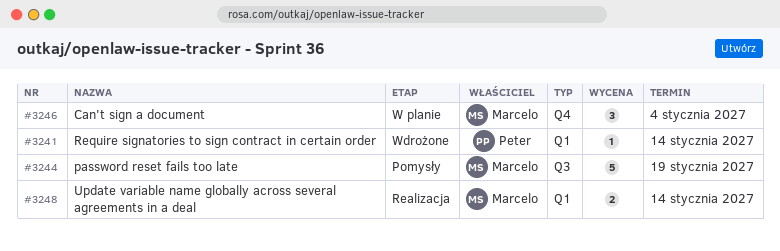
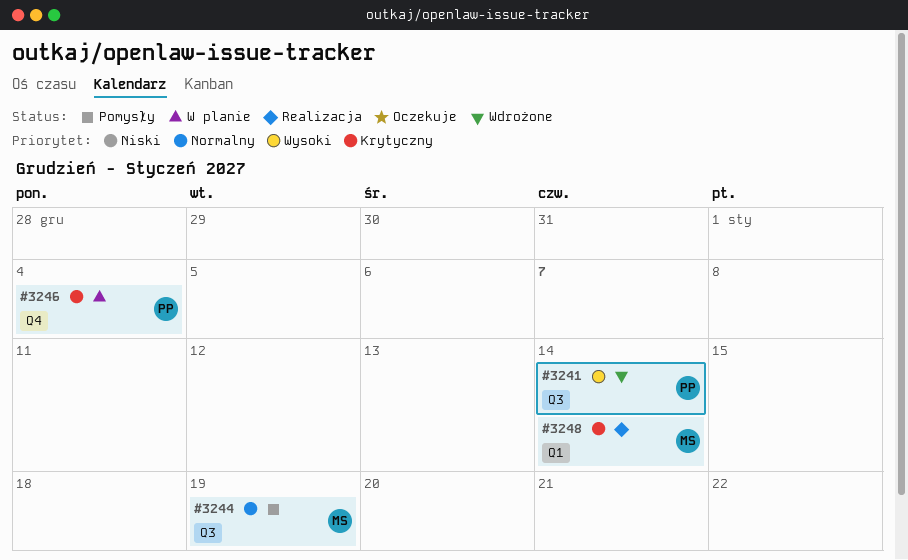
#3241, label: Q1 -> Q3
#3246, owner: Marcelo -> Peter

